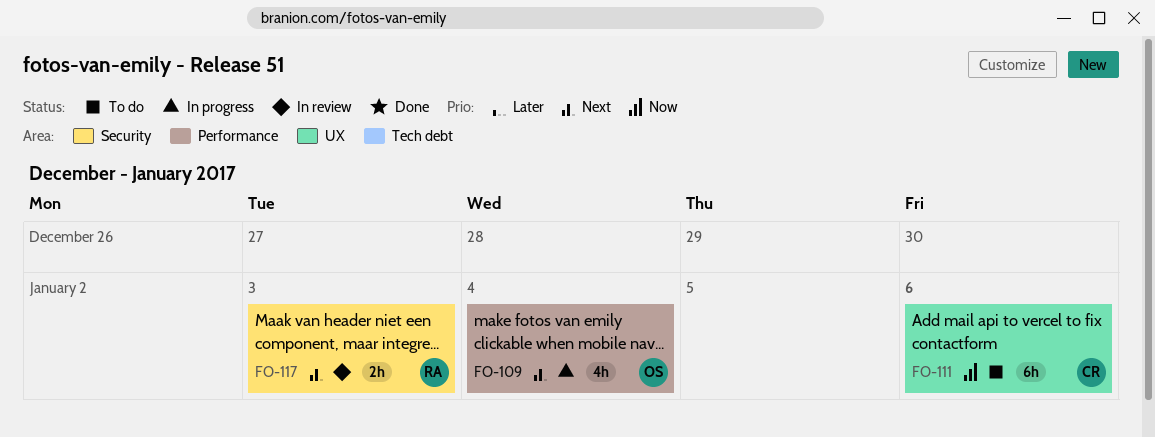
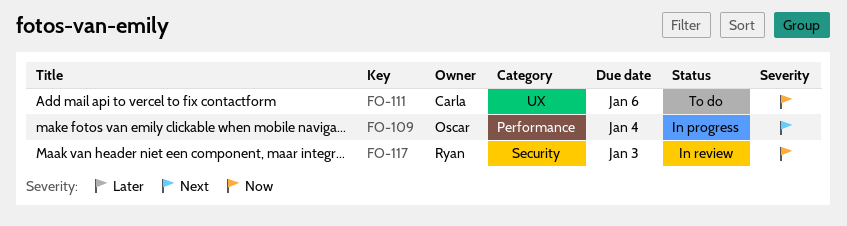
FO-117, priority: Next -> Now

